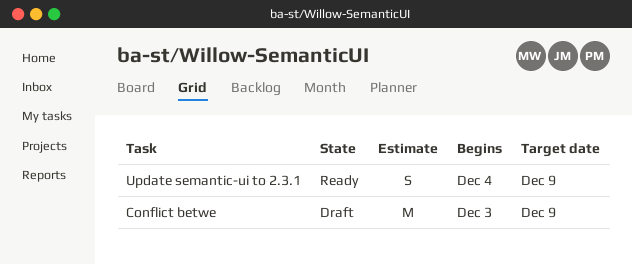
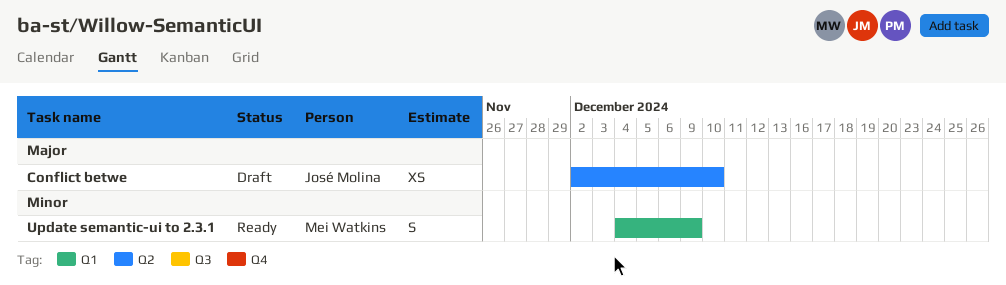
Conflict betwe, estimate: M -> XS
Conflict betwe, start: Dec 3 -> Dec 2
Conflict betwe, due: Dec 9 -> Dec 10

